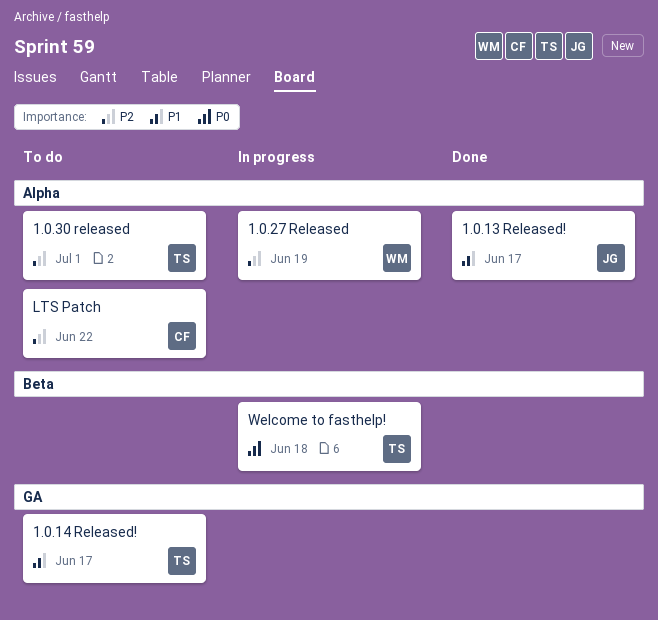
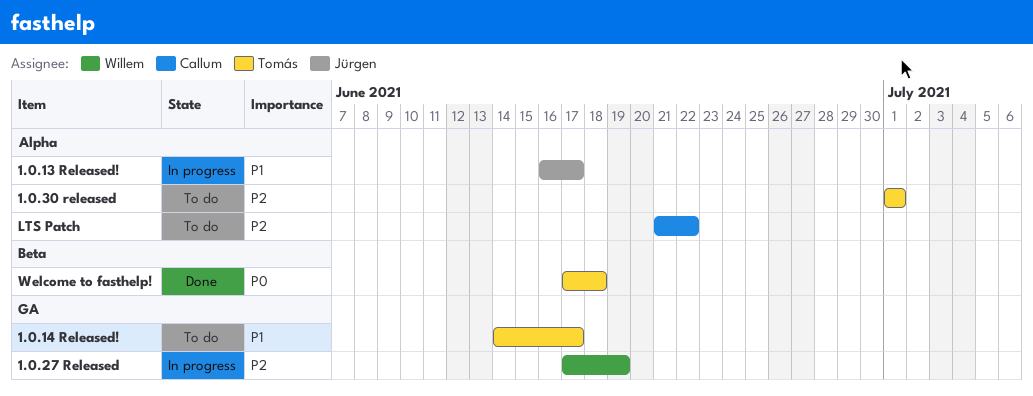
1.0.13 Released!, status: Done -> In progress
1.0.27 Released, label: Alpha -> GA
Welcome to fasthelp!, status: In progress -> Done

